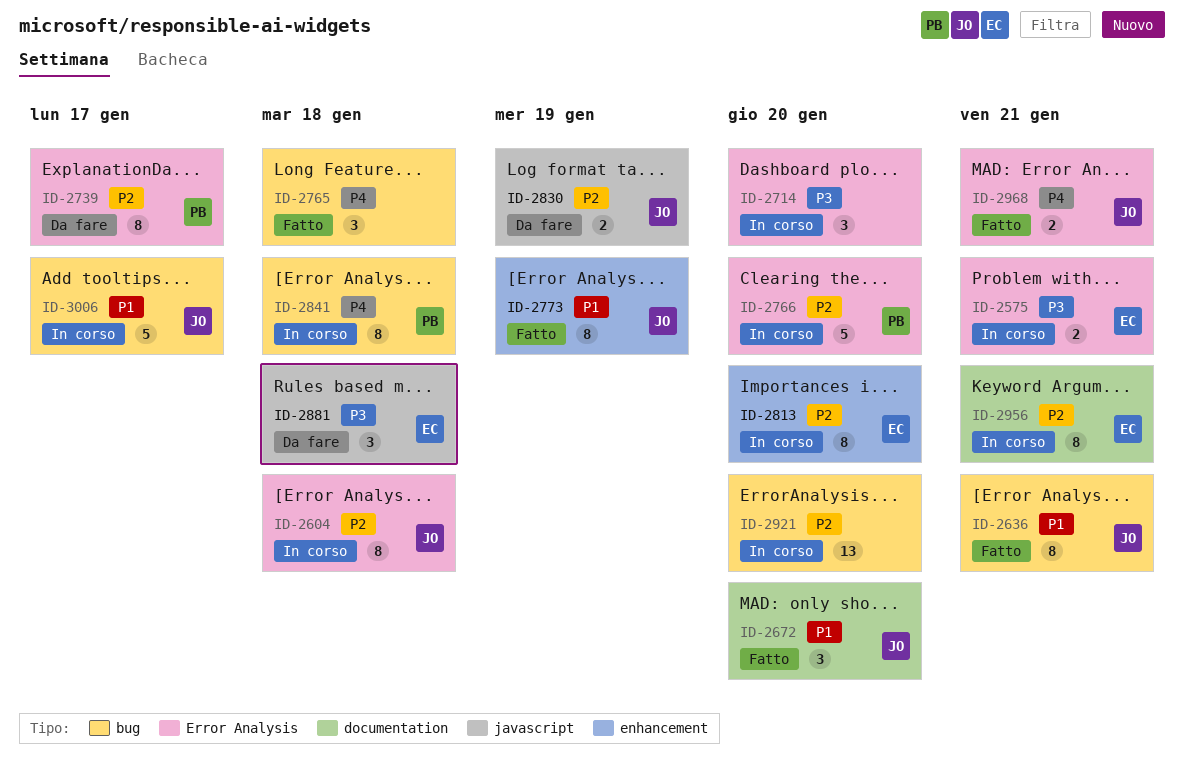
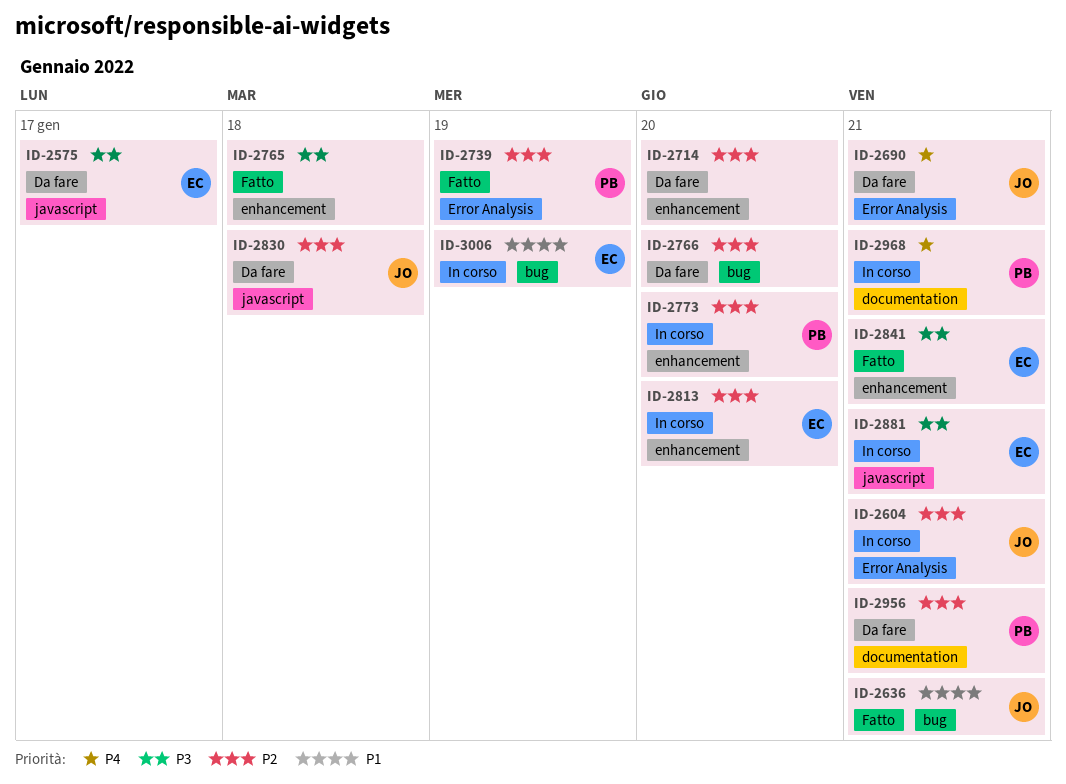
ID-2575, status: In corso -> Da fare
ID-2575, label: Error Analysis -> javascript
ID-2575, due: Jan 21 -> Jan 17
ID-2604, due: Jan 18 -> Jan 21
ID-2672: present -> none
ID-2690: none -> present
ID-2714, status: In corso -> Da fare
ID-2714, priority: P3 -> P2
ID-2714, label: Error Analysis -> enhancement
ID-2739, status: Da fare -> Fatto
ID-2739, due: Jan 17 -> Jan 19
ID-2765, priority: P4 -> P3
ID-2765, label: bug -> enhancement
ID-2766, status: In corso -> Da fare
ID-2766, owner: PB -> none
ID-2766, label: Error Analysis -> bug
ID-2773, status: Fatto -> In corso
ID-2773, owner: JO -> PB
ID-2773, priority: P1 -> P2
ID-2773, due: Jan 19 -> Jan 20
ID-2830, due: Jan 19 -> Jan 18
ID-2841, status: In corso -> Fatto
ID-2841, owner: PB -> EC
ID-2841, priority: P4 -> P3
ID-2841, label: bug -> enhancement
ID-2841, due: Jan 18 -> Jan 21
ID-2881, status: Da fare -> In corso
ID-2881, due: Jan 18 -> Jan 21
ID-2921: present -> none
ID-2956, status: In corso -> Da fare
ID-2956, owner: EC -> PB
ID-2968, status: Fatto -> In corso
ID-2968, owner: JO -> PB
ID-2968, label: Error Analysis -> documentation
ID-3006, owner: JO -> EC
ID-3006, due: Jan 17 -> Jan 19

